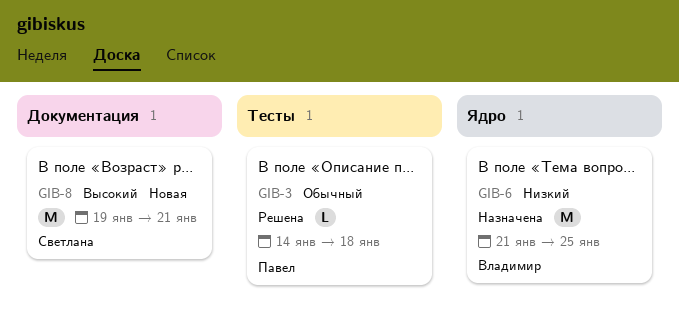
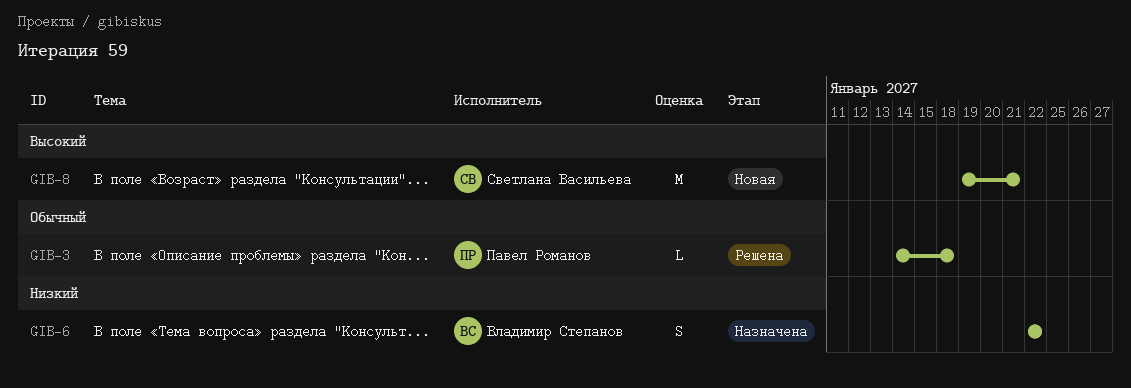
GIB-6, estimate: M -> S
GIB-6, start: Jan 21 -> Jan 22
GIB-6, due: Jan 25 -> Jan 22

